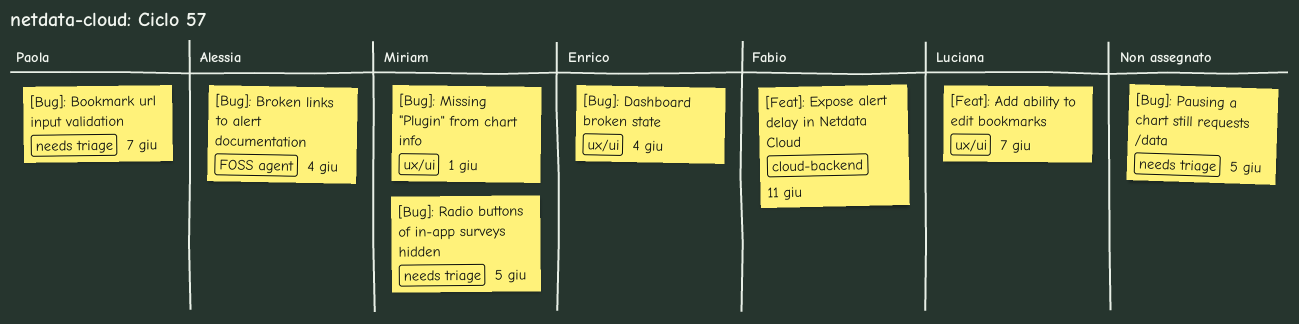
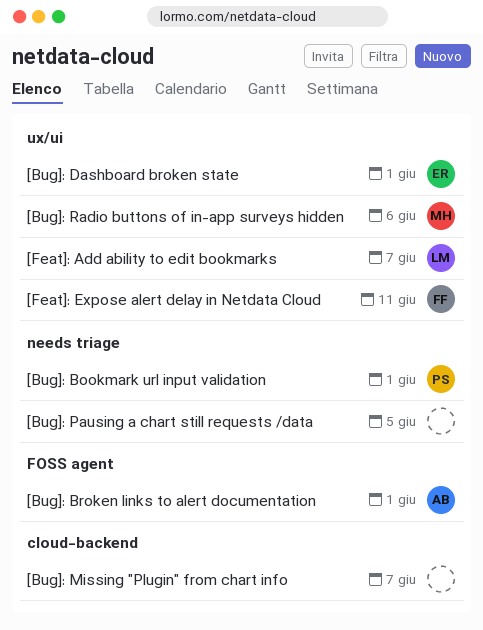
[Bug]: Bookmark url input validation, due: Jun 7 -> Jun 1
[Bug]: Broken links to alert documentation, due: Jun 4 -> Jun 1
[Bug]: Dashboard broken state, due: Jun 4 -> Jun 1
[Bug]: Missing "Plugin" from chart info, owner: Miriam -> none
[Bug]: Missing "Plugin" from chart info, label: ux/ui -> cloud-backend
[Bug]: Missing "Plugin" from chart info, due: Jun 1 -> Jun 7
[Bug]: Radio buttons of in-app surveys hidden, label: needs triage -> ux/ui
[Bug]: Radio buttons of in-app surveys hidden, due: Jun 5 -> Jun 6
[Feat]: Expose alert delay in Netdata Cloud, label: cloud-backend -> ux/ui

